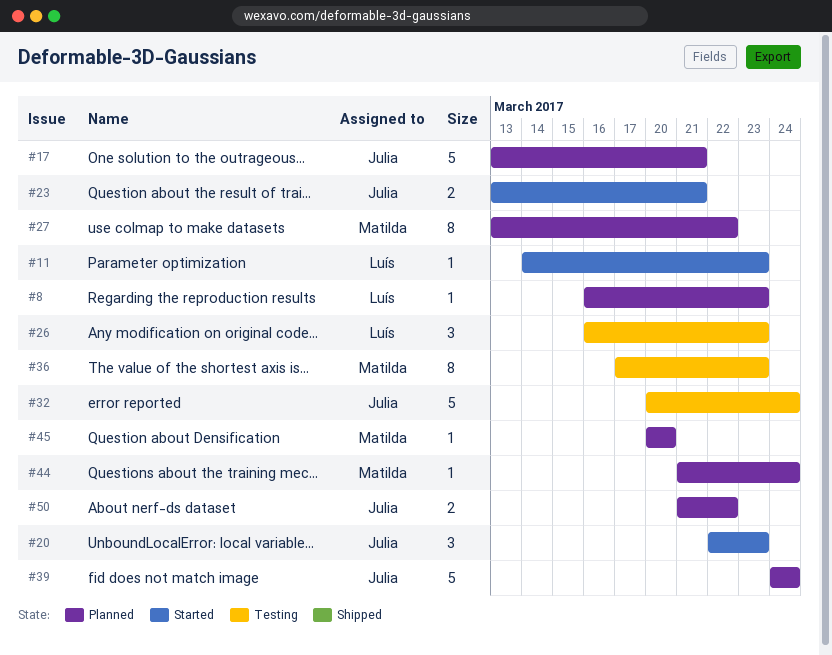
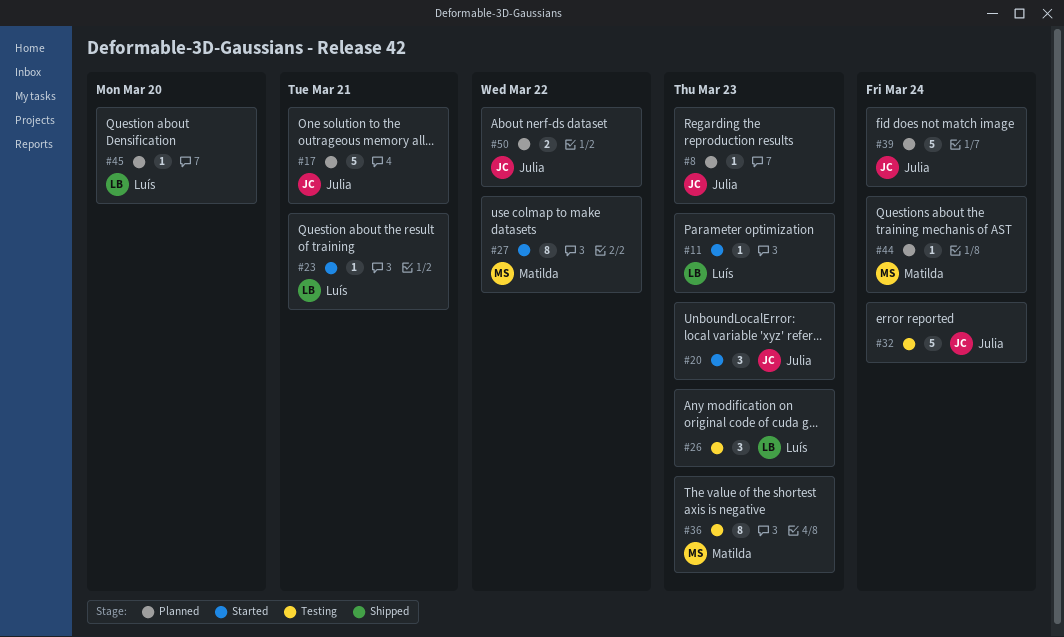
#8, owner: Luís -> Julia
#23, owner: Julia -> Luís
#23, estimate: 2 -> 1
#27, status: Planned -> Started
#45, owner: Matilda -> Luís

